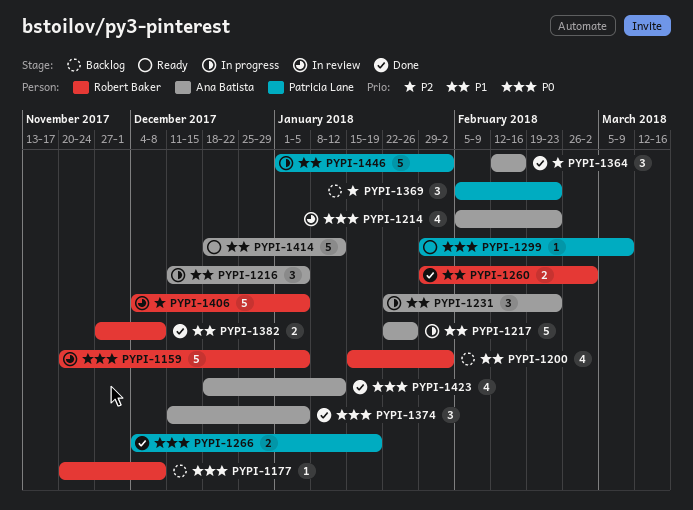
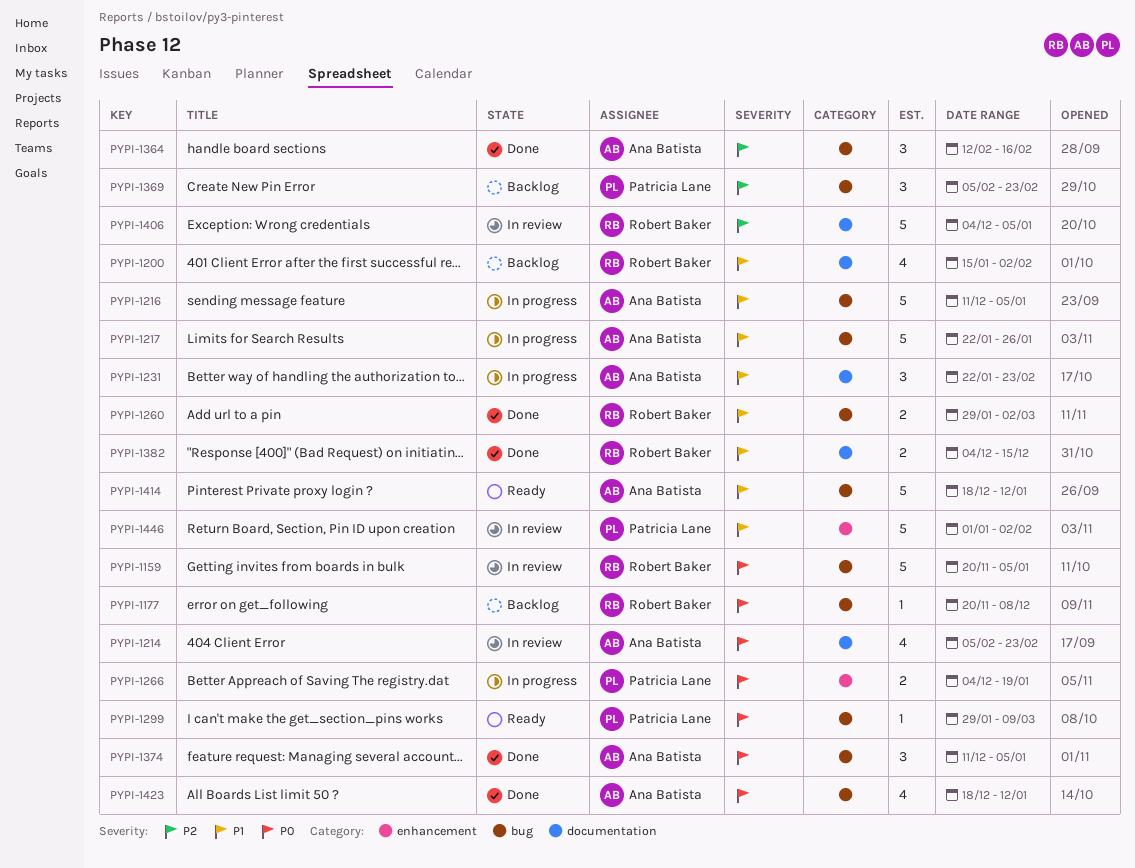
PYPI-1216, estimate: 3 -> 5
PYPI-1266, status: Done -> In progress
PYPI-1382, start: Nov 27 -> Dec 4
PYPI-1382, due: Dec 8 -> Dec 15
PYPI-1446, status: In progress -> In review

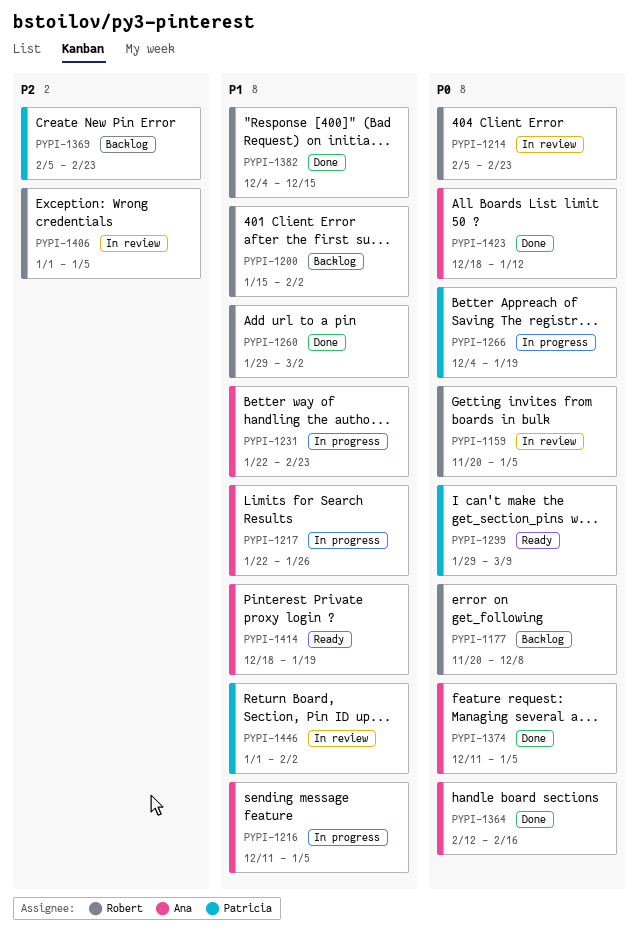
PYPI-1214, owner: Ana Batista -> Robert Baker
PYPI-1364, priority: P2 -> P0
PYPI-1406, start: Dec 4 -> Jan 1
PYPI-1414, due: Jan 12 -> Jan 19

